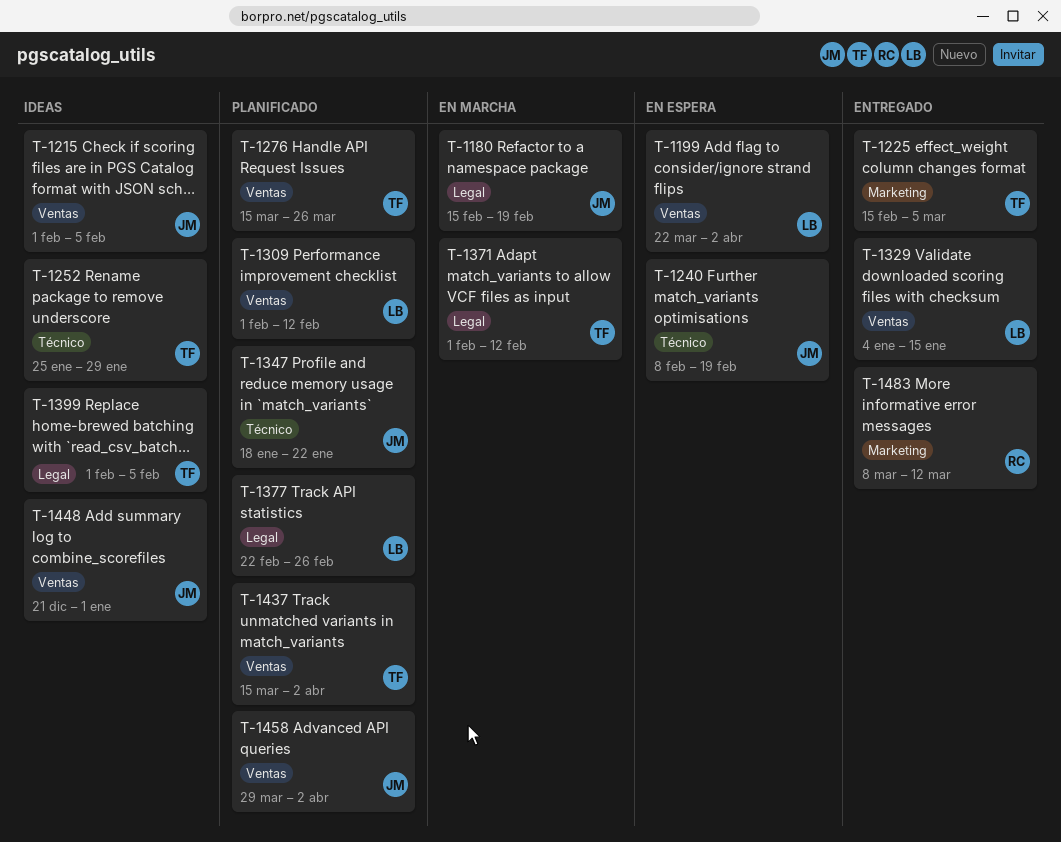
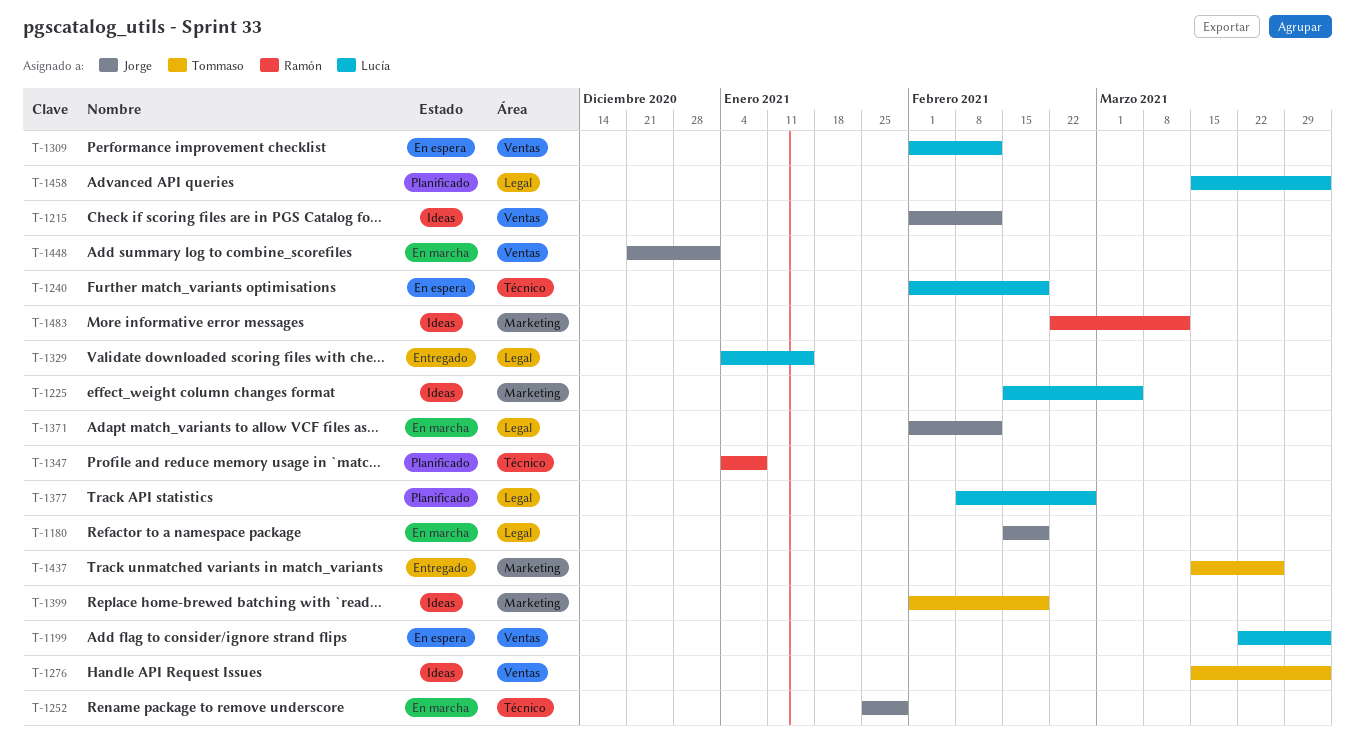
T-1215, due: Feb 5 -> Feb 12
T-1225, status: Entregado -> Ideas
T-1225, owner: Tommaso -> Lucía
T-1240, owner: Jorge -> Lucía
T-1240, start: Feb 8 -> Feb 1
T-1252, status: Ideas -> En marcha
T-1252, owner: Tommaso -> Jorge
T-1276, status: Planificado -> Ideas
T-1276, due: Mar 26 -> Apr 2
T-1309, status: Planificado -> En espera
T-1329, label: Ventas -> Legal
T-1347, owner: Jorge -> Ramón
T-1347, start: Jan 18 -> Jan 4
T-1347, due: Jan 22 -> Jan 8
T-1371, owner: Tommaso -> Jorge
T-1377, start: Feb 22 -> Feb 8
T-1399, label: Legal -> Marketing
T-1399, due: Feb 5 -> Feb 19
T-1437, status: Planificado -> Entregado
T-1437, label: Ventas -> Marketing
T-1437, due: Apr 2 -> Mar 26
T-1448, status: Ideas -> En marcha
T-1458, owner: Jorge -> Lucía
T-1458, label: Ventas -> Legal
T-1458, start: Mar 29 -> Mar 15
T-1483, status: Entregado -> Ideas
T-1483, start: Mar 8 -> Feb 22

